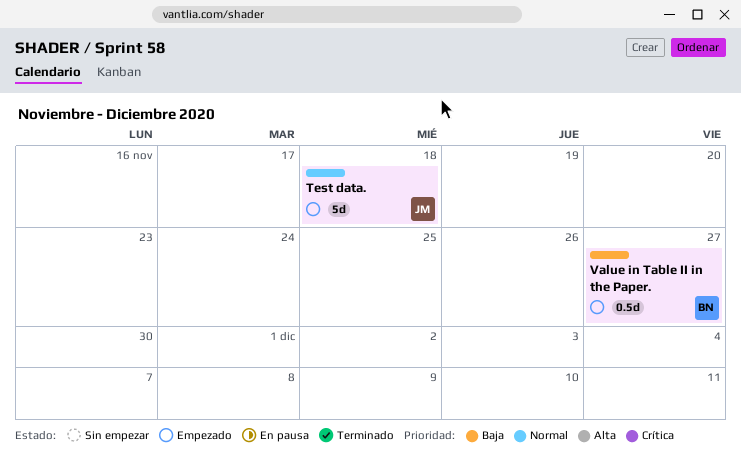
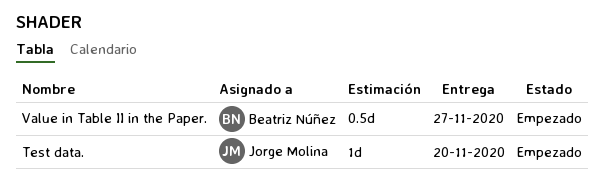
Test data., estimate: 5d -> 1d
Test data., due: Nov 18 -> Nov 20

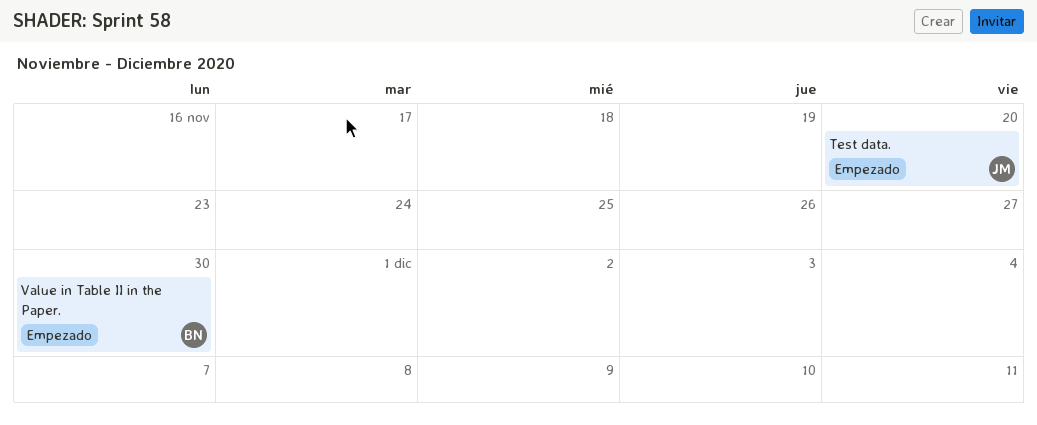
Value in Table II in the Paper., due: Nov 27 -> Nov 30

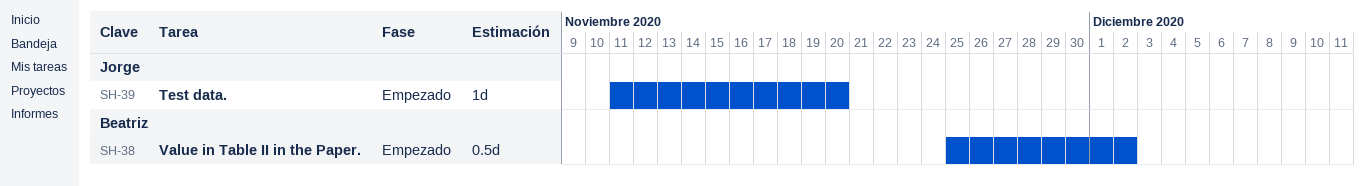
Value in Table II in the Paper., due: Nov 30 -> Dec 2

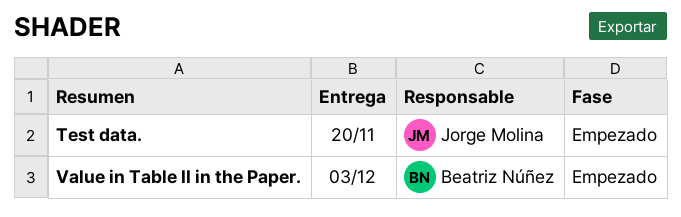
Value in Table II in the Paper., due: Dec 2 -> Dec 3

